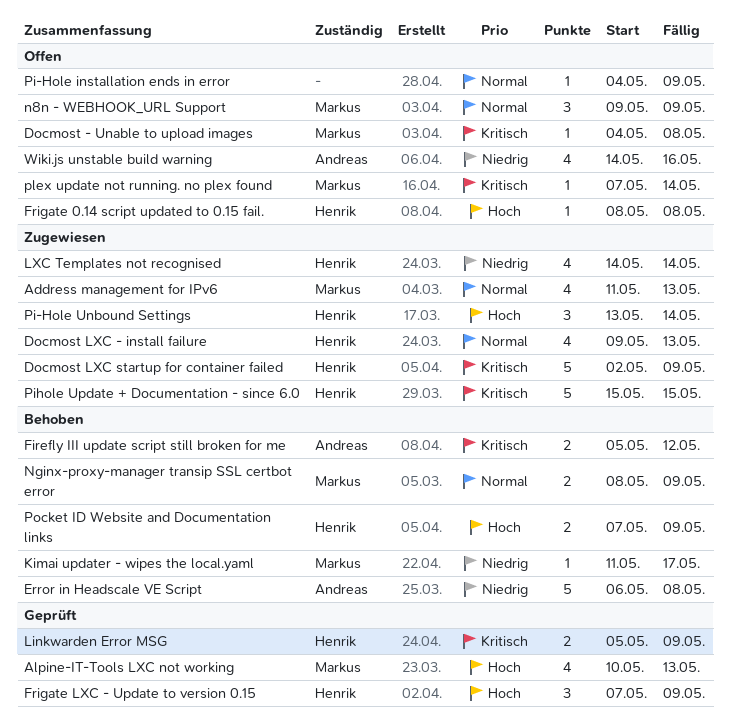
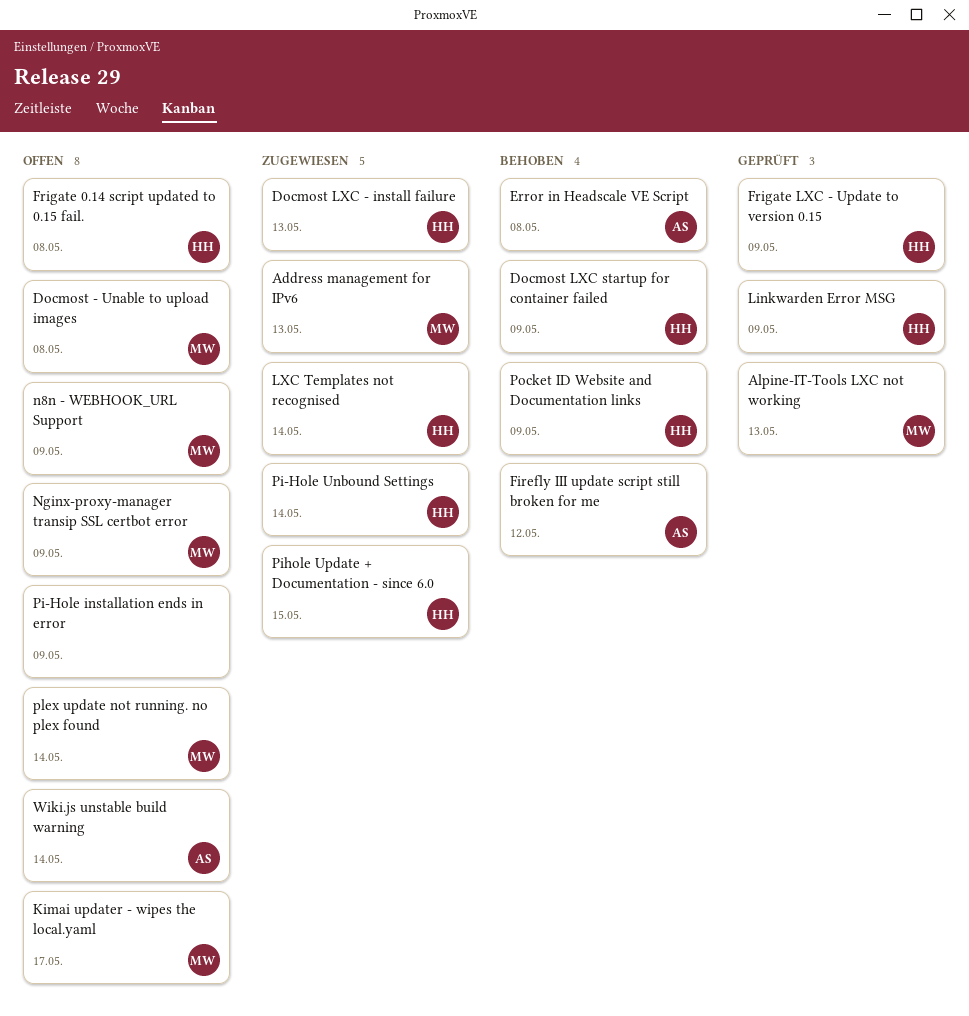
Docmost LXC startup for container failed, status: Zugewiesen -> Behoben
Kimai updater - wipes the local.yaml, status: Behoben -> Offen
Nginx-proxy-manager transip SSL certbot error, status: Behoben -> Offen
Wiki.js unstable build warning, due: May 16 -> May 14

